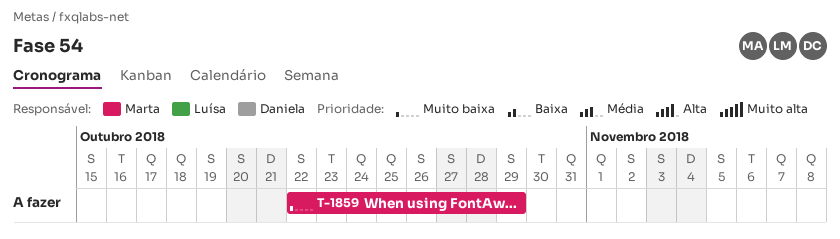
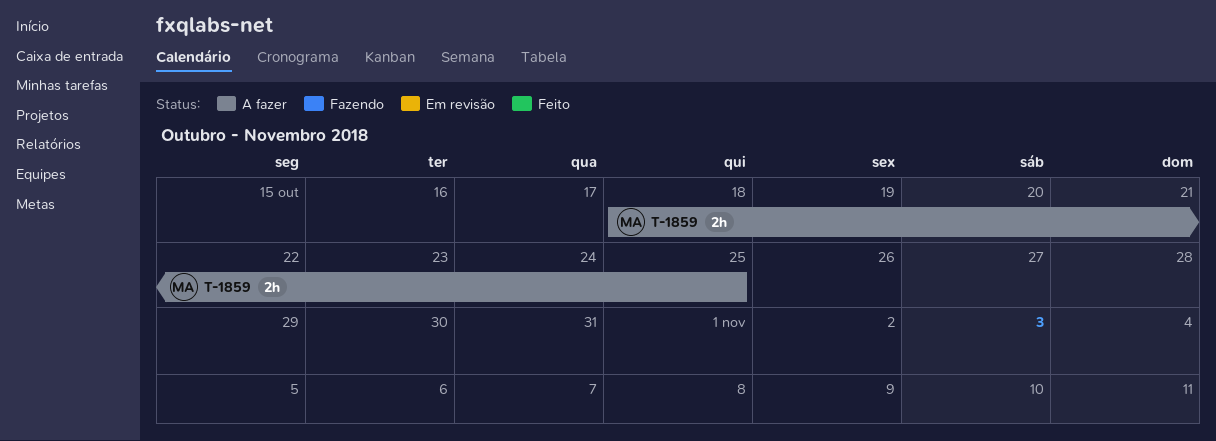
T-1859, start: Oct 22 -> Oct 18
T-1859, due: Oct 29 -> Oct 25

